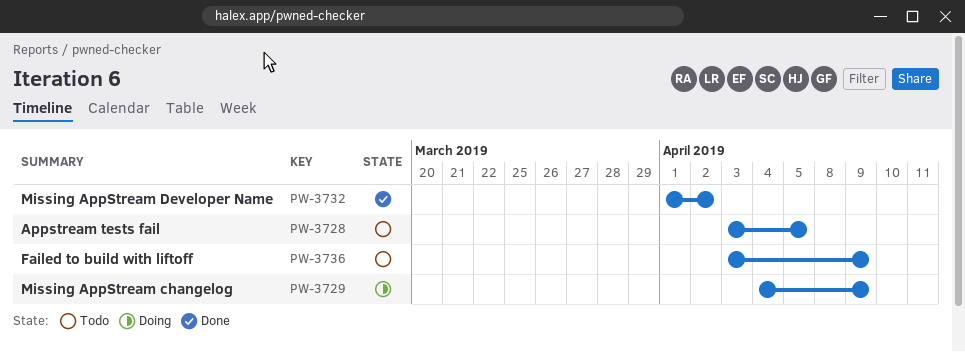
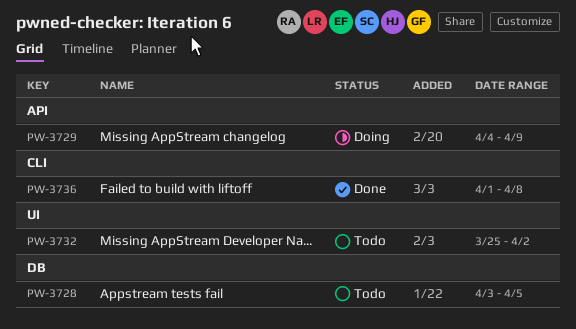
PW-3732, status: Done -> Todo
PW-3732, start: Apr 1 -> Mar 25
PW-3736, status: Todo -> Done
PW-3736, start: Apr 3 -> Apr 1
PW-3736, due: Apr 9 -> Apr 8

